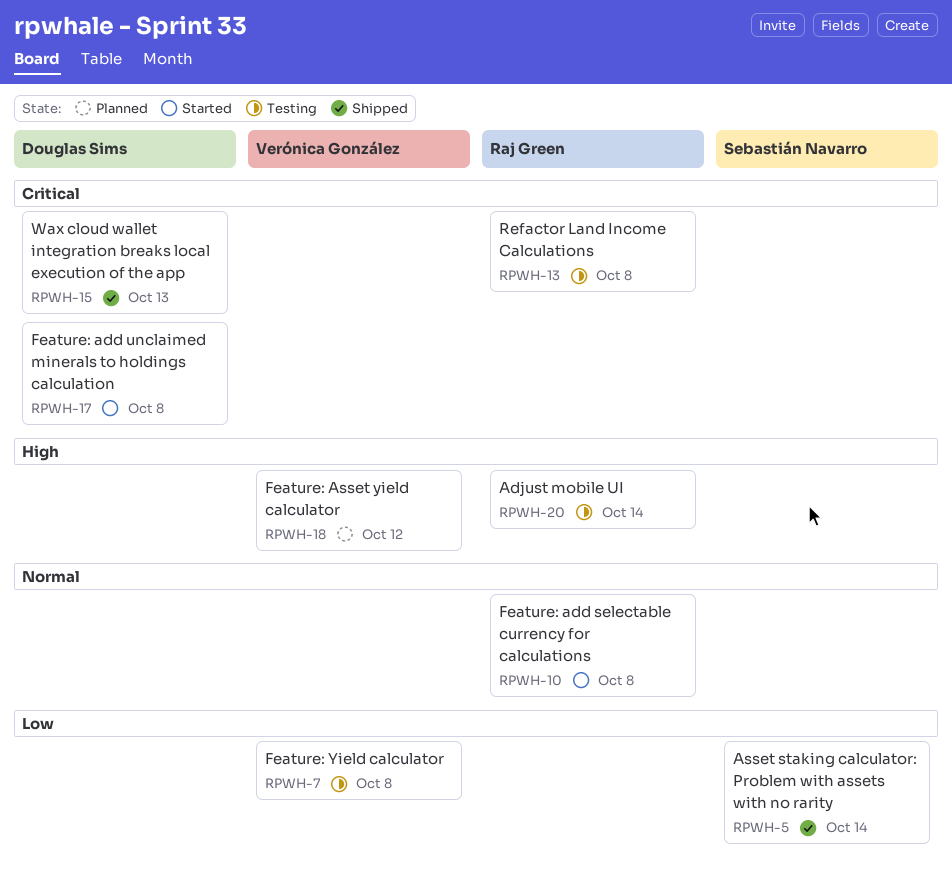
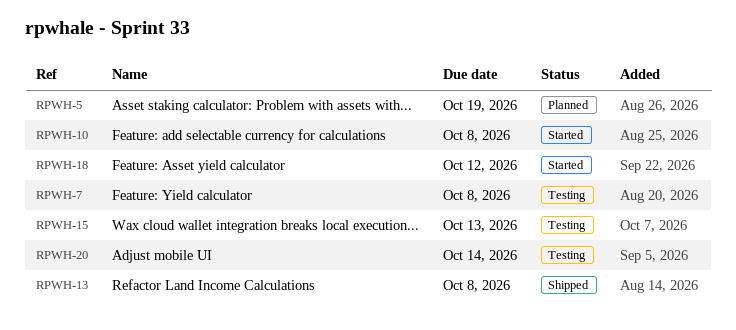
RPWH-5, status: Shipped -> Planned
RPWH-5, due: Oct 14 -> Oct 19
RPWH-13, status: Testing -> Shipped
RPWH-15, status: Shipped -> Testing
RPWH-17: present -> none
RPWH-18, status: Planned -> Started

